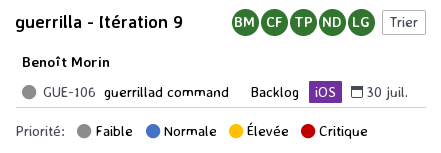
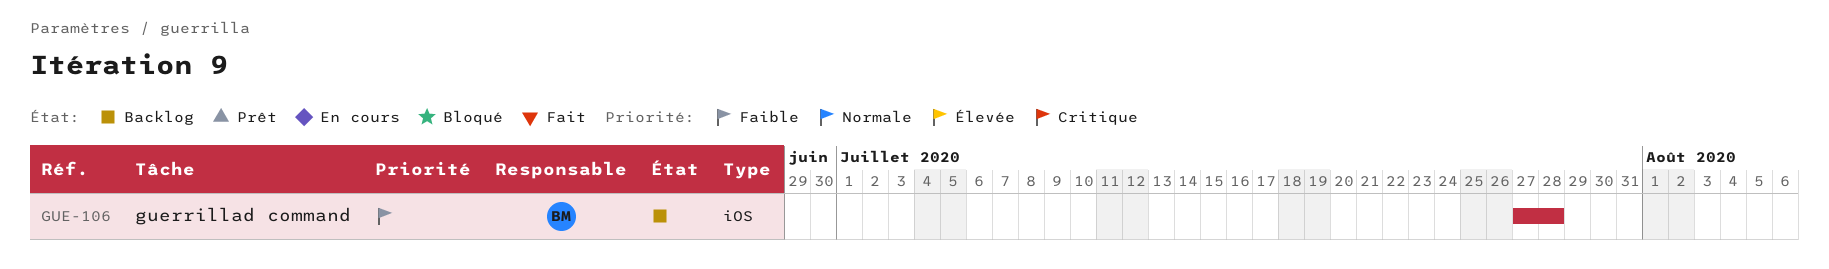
GUE-106, due: Jul 30 -> Jul 28

